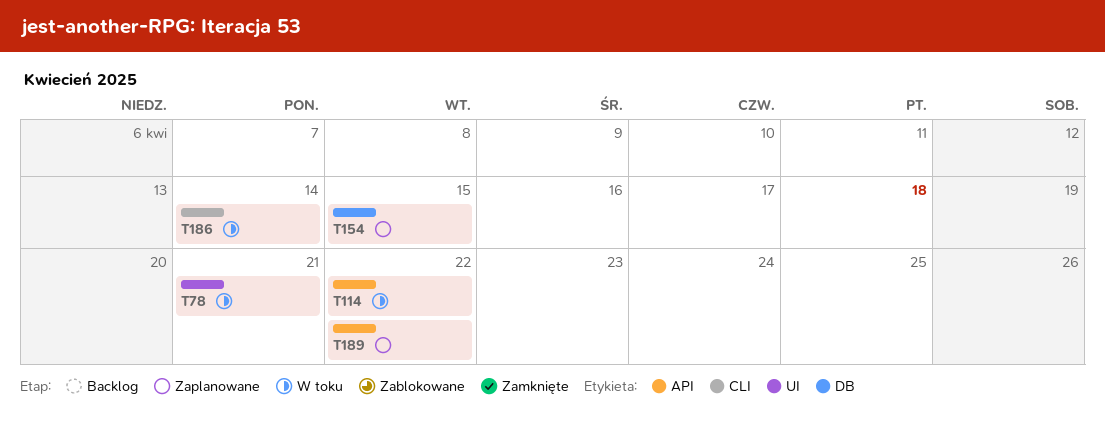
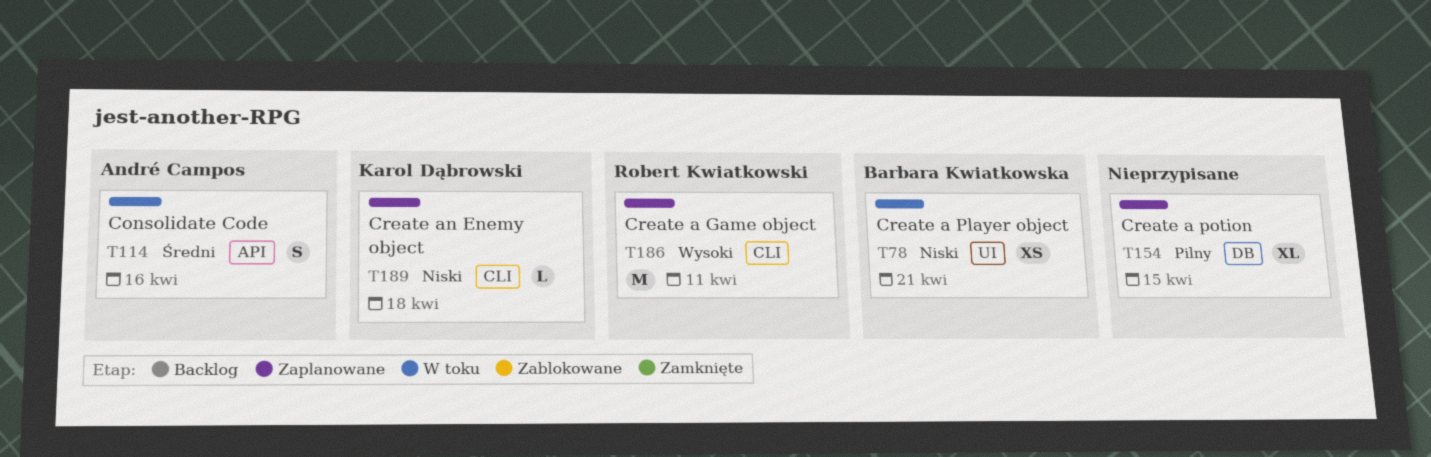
T114, due: Apr 22 -> Apr 16
T186, status: W toku -> Zaplanowane
T186, due: Apr 14 -> Apr 11
T189, label: API -> CLI
T189, due: Apr 22 -> Apr 18

